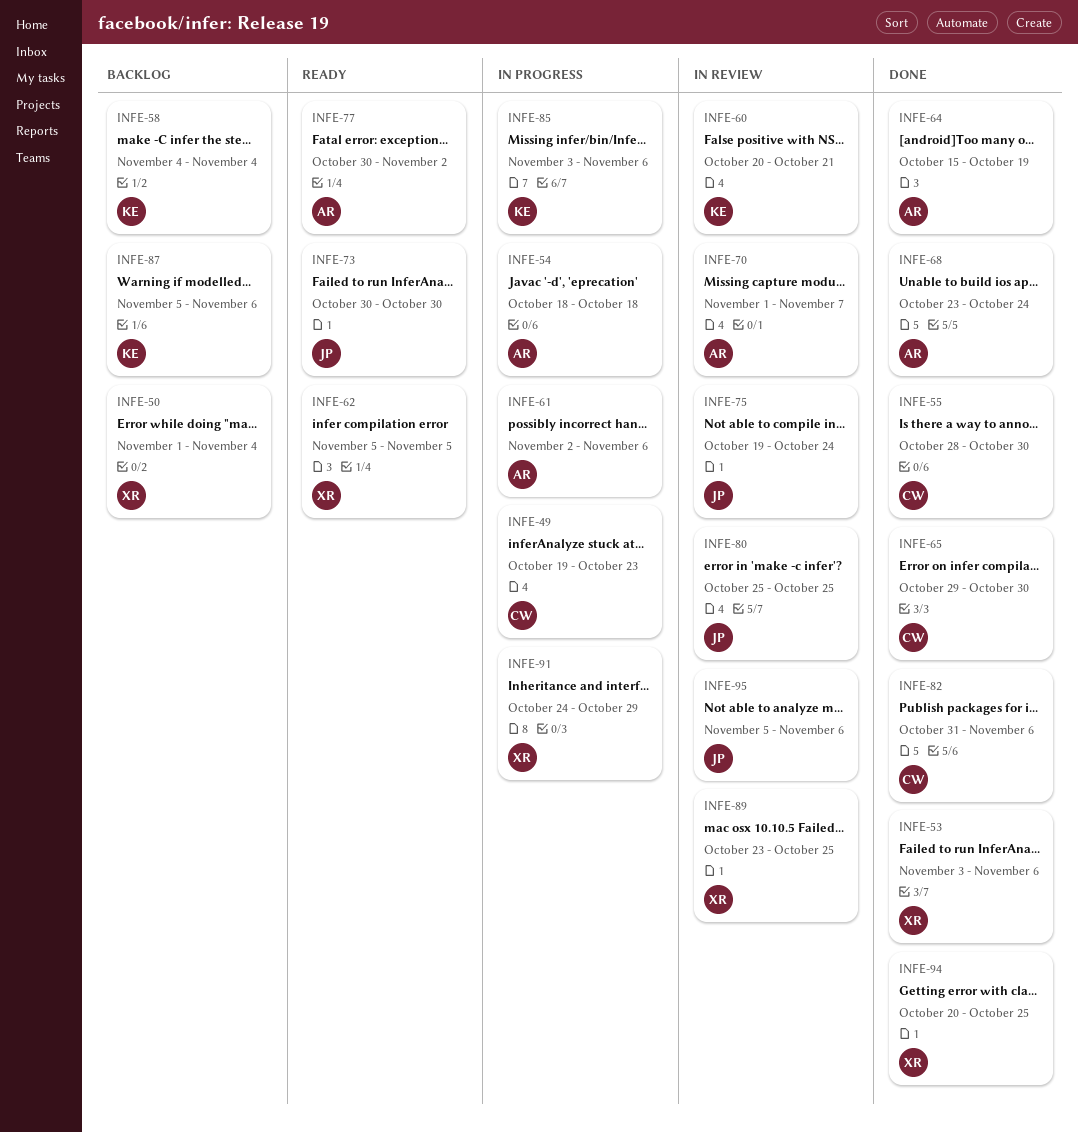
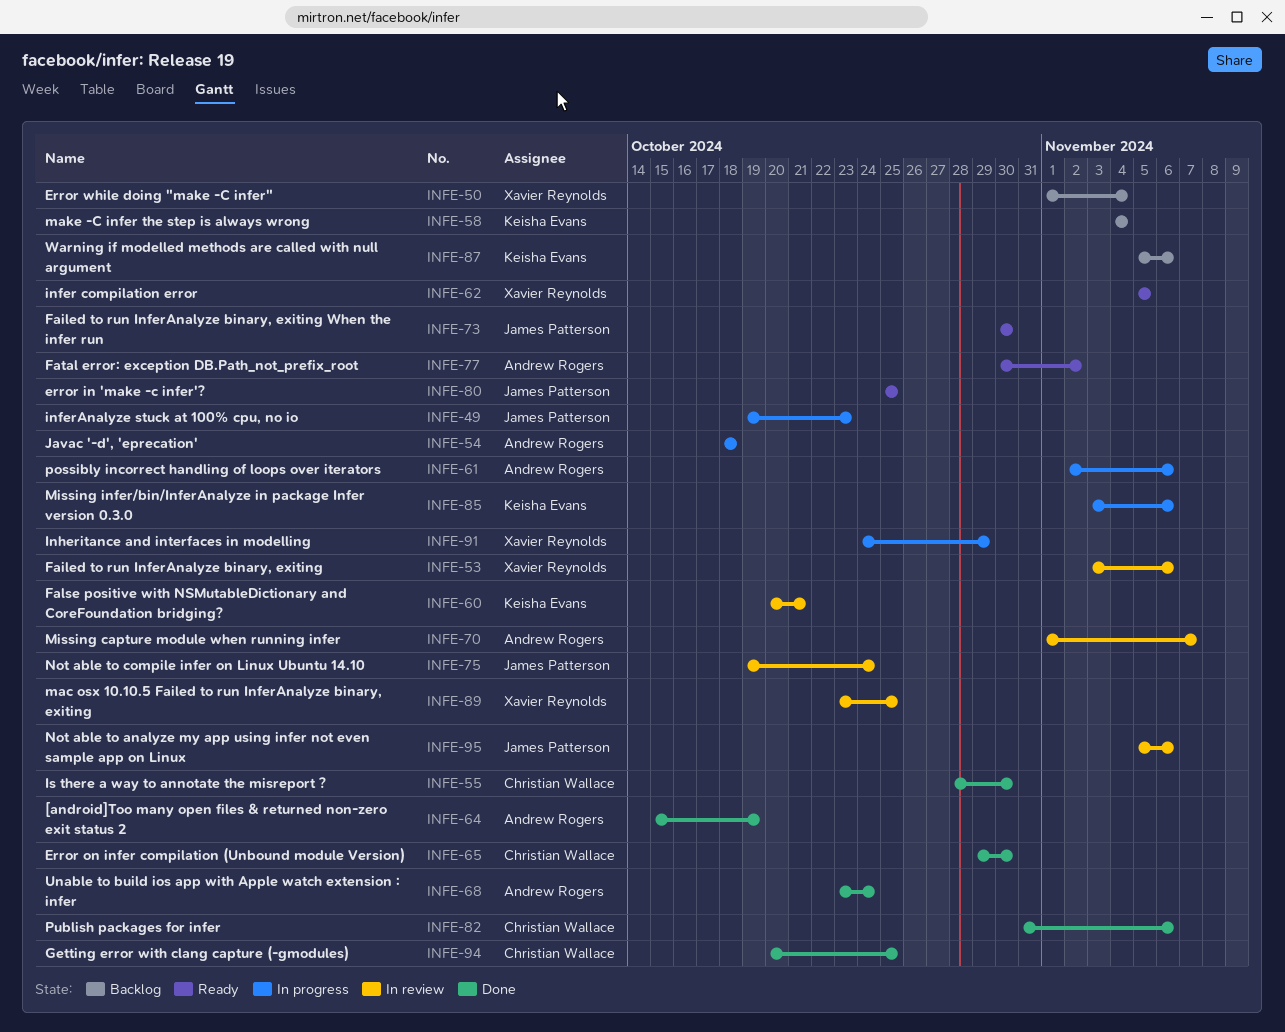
INFE-49, owner: Christian Wallace -> James Patterson
INFE-53, status: Done -> In review
INFE-80, status: In review -> Ready
INFE-94, owner: Xavier Reynolds -> Christian Wallace

